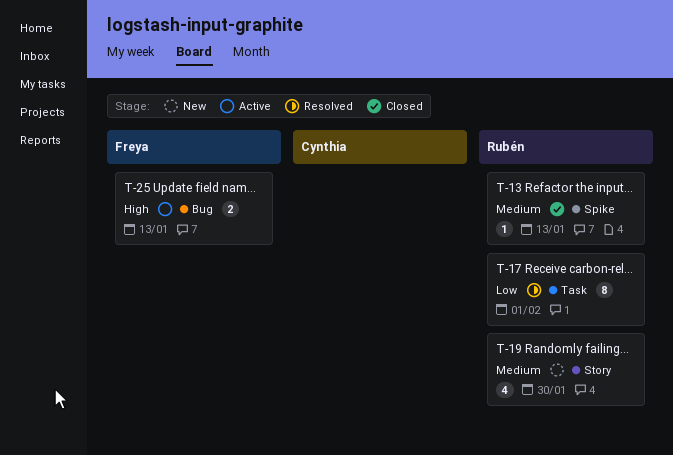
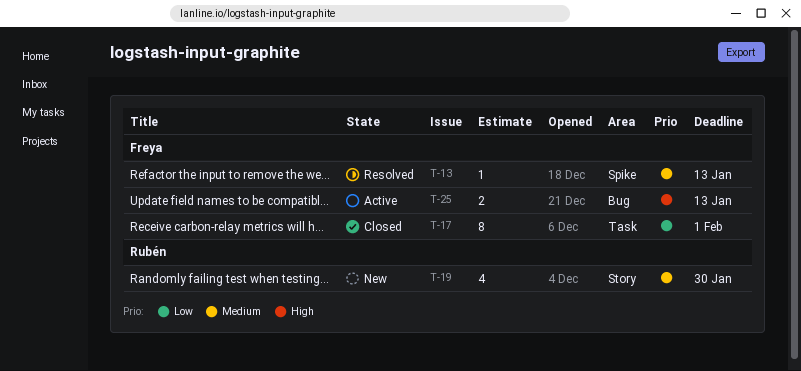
T-13, status: Closed -> Resolved
T-13, owner: Rubén -> Freya
T-17, status: Resolved -> Closed
T-17, owner: Rubén -> Freya

